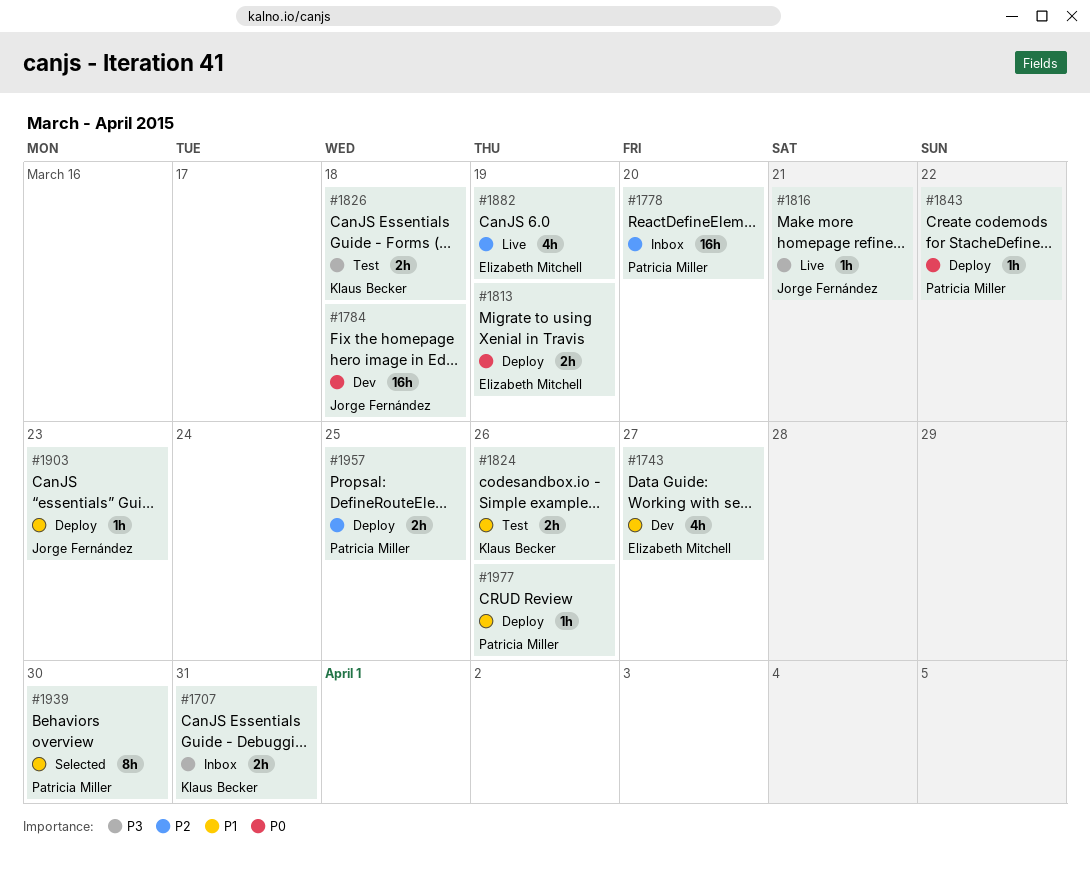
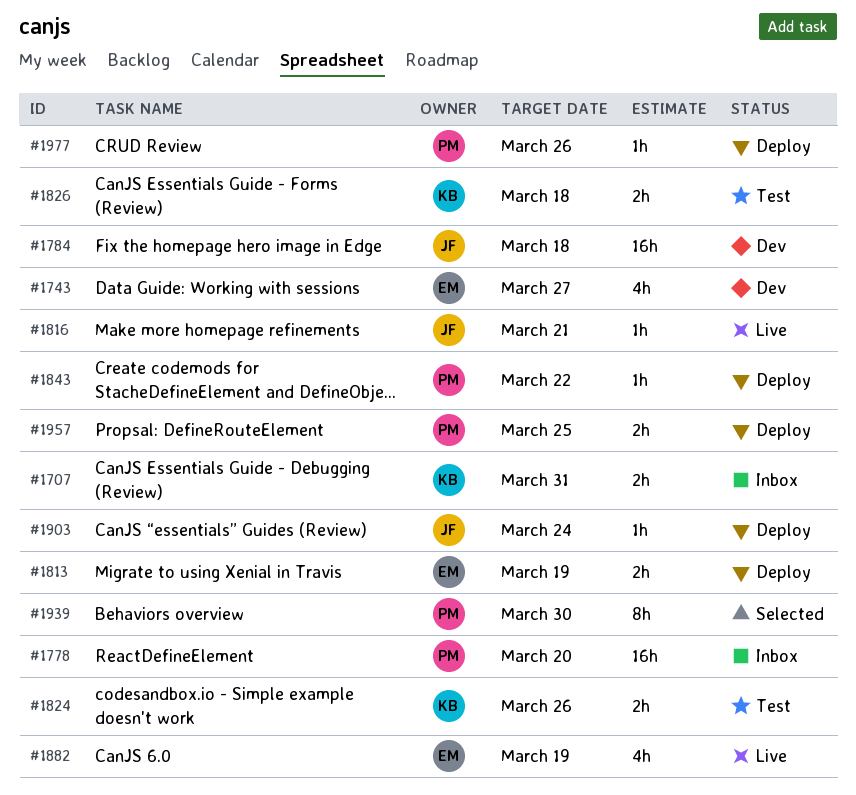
#1903, due: Mar 23 -> Mar 24

